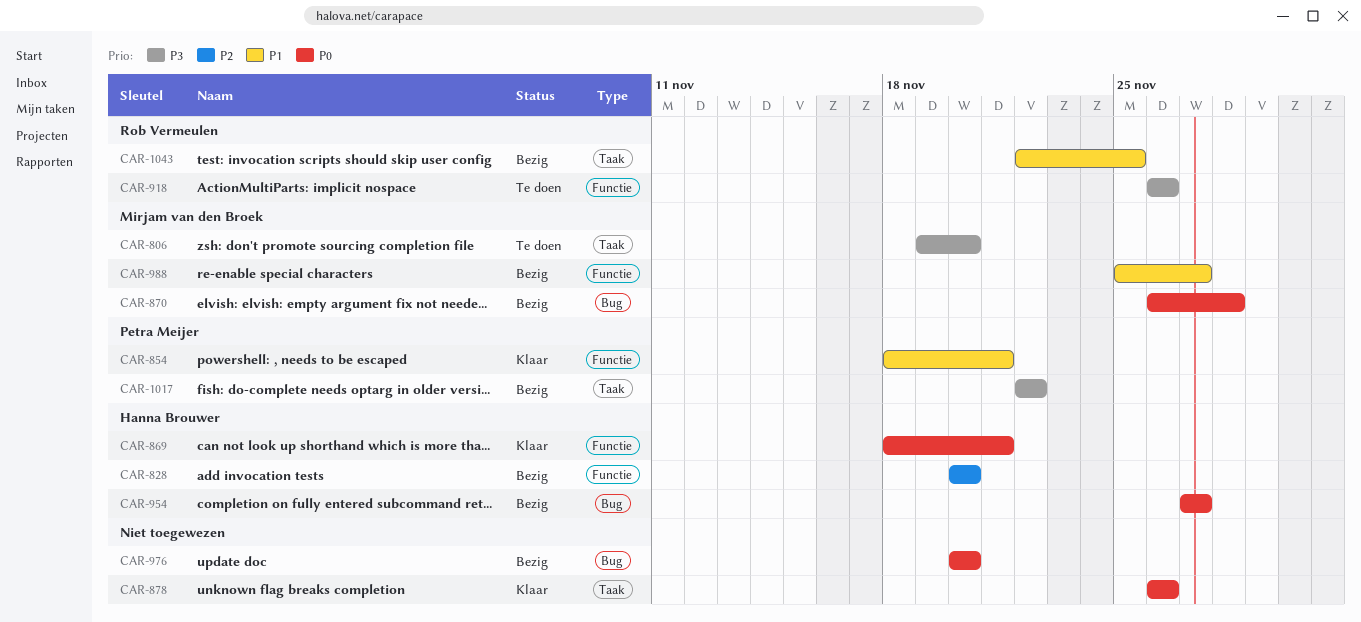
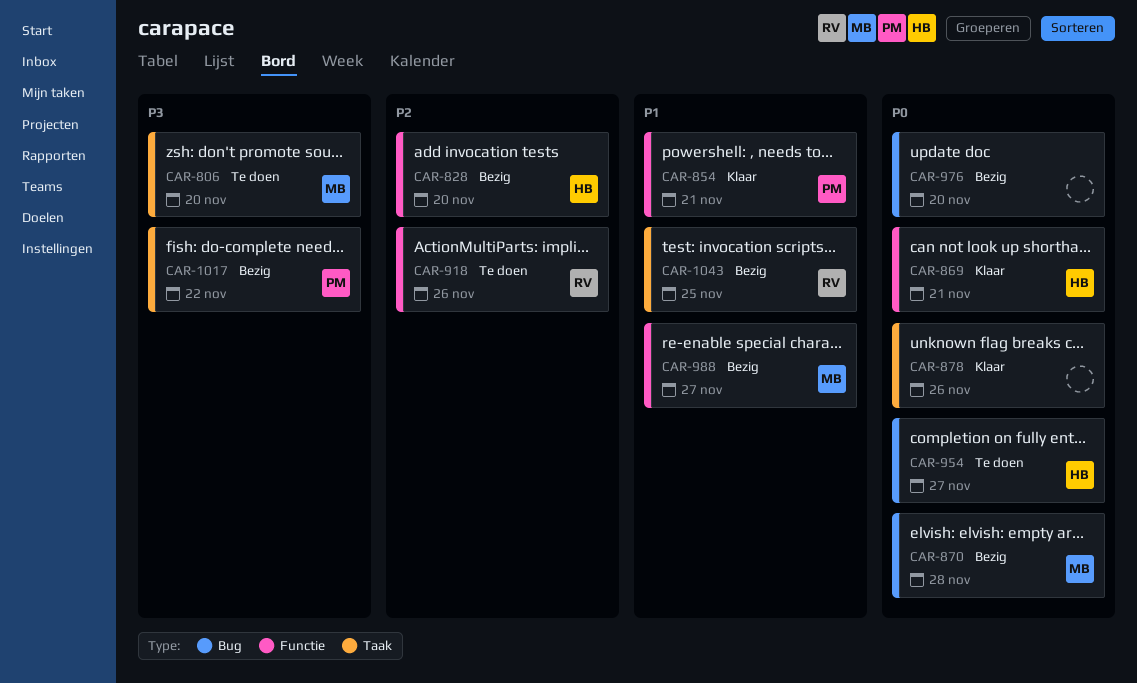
CAR-918, priority: P3 -> P2
CAR-954, status: Bezig -> Te doen

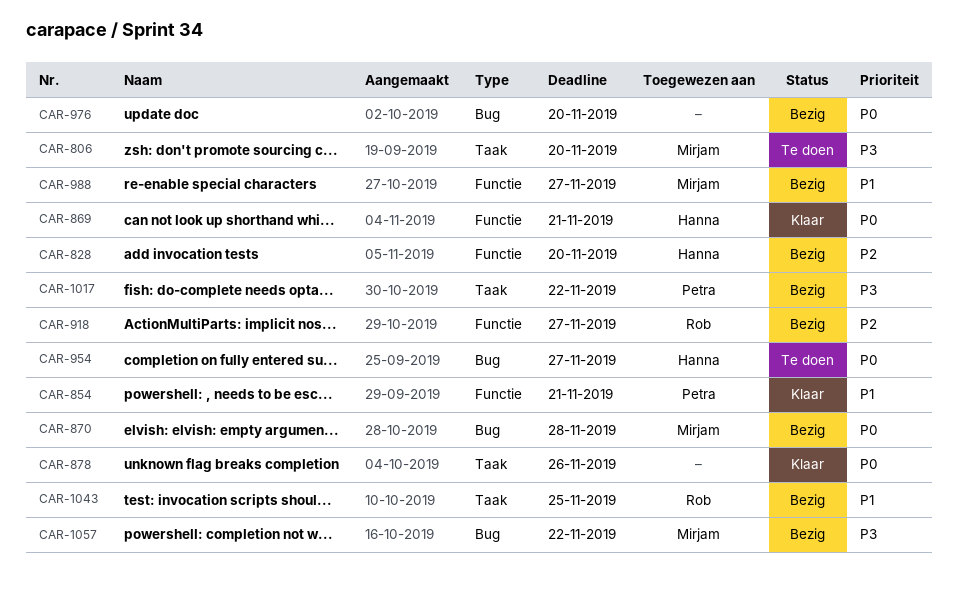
CAR-918, status: Te doen -> Bezig
CAR-918, due: Nov 26 -> Nov 27
CAR-1057: none -> present

